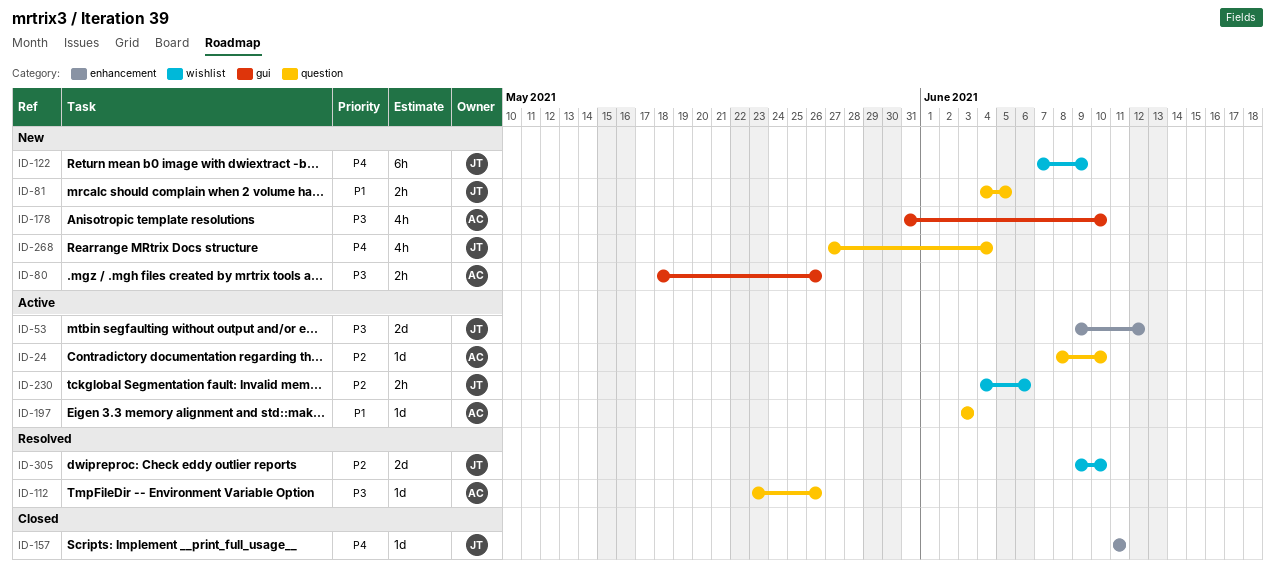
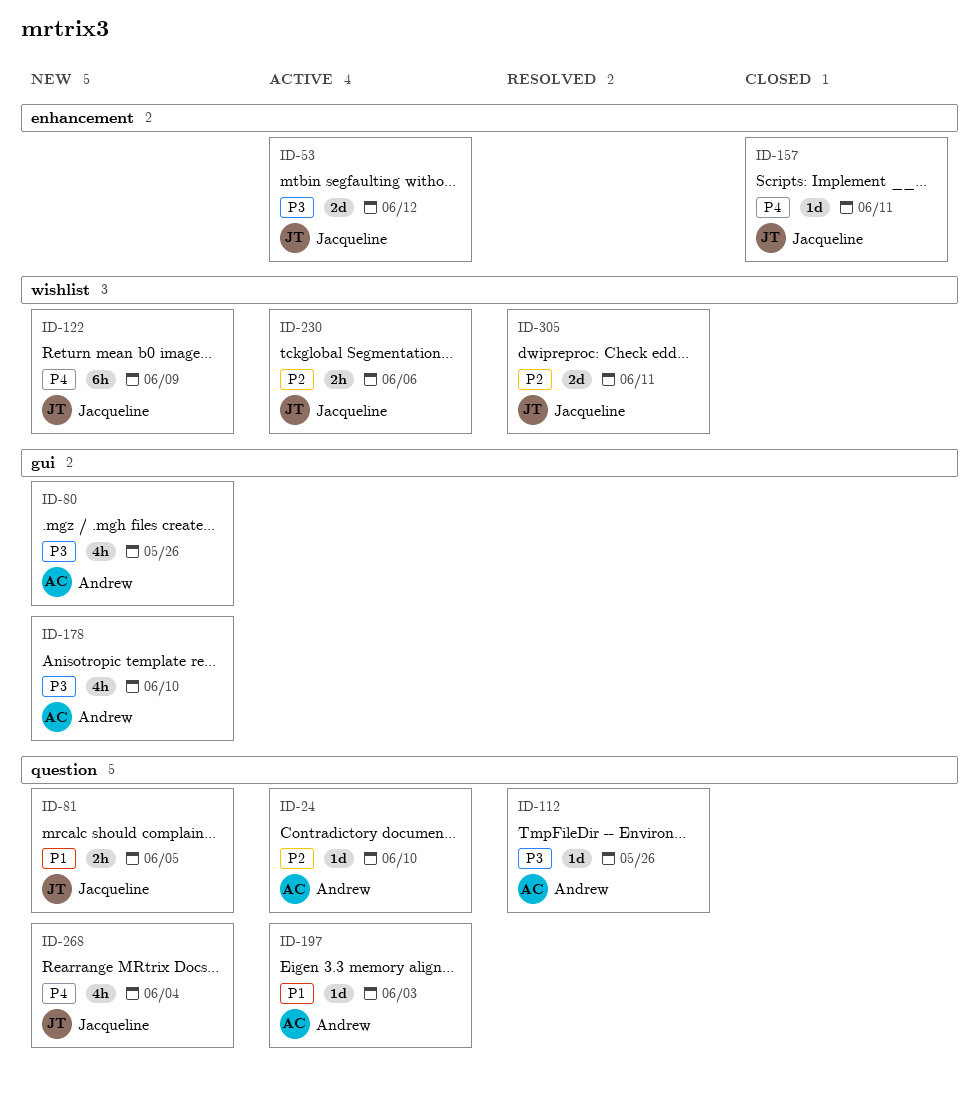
ID-80, estimate: 2h -> 4h
ID-305, due: Jun 10 -> Jun 11

